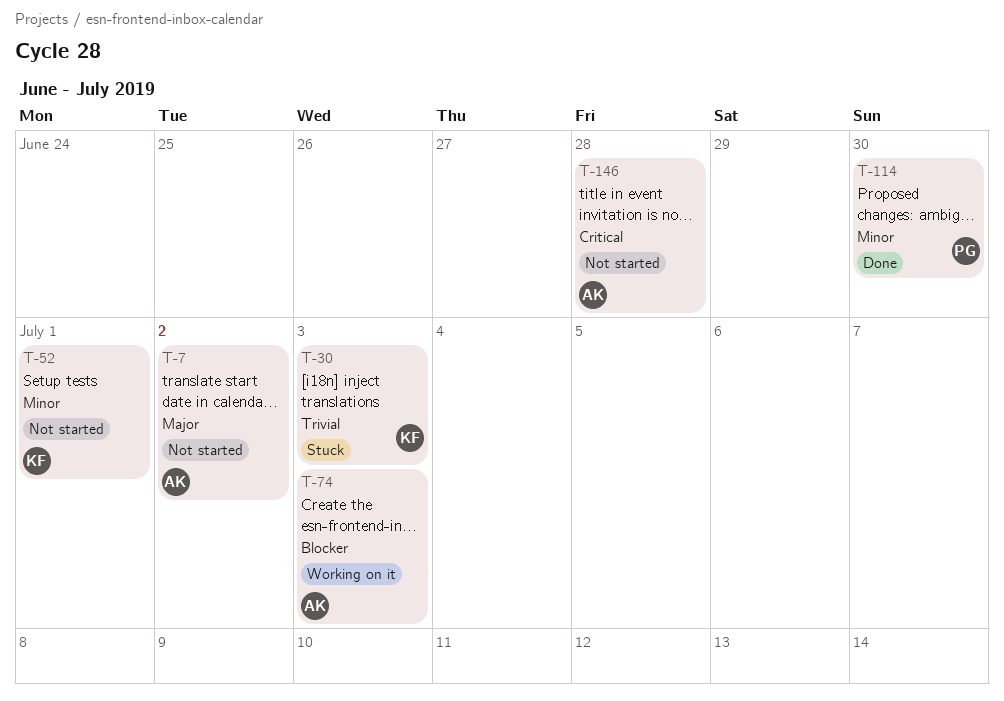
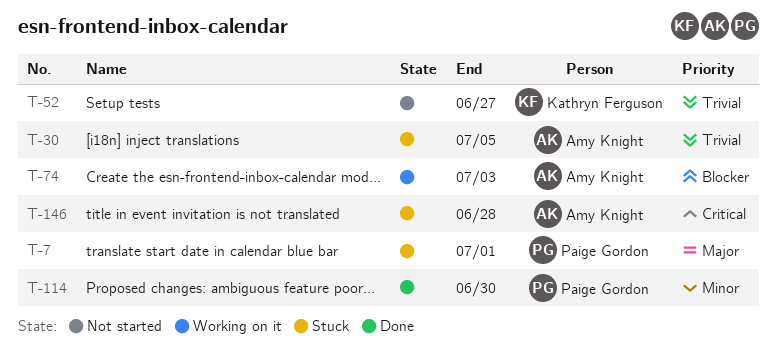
T-7, status: Not started -> Stuck
T-7, owner: Amy Knight -> Paige Gordon
T-7, due: Jul 2 -> Jul 1
T-30, owner: Kathryn Ferguson -> Amy Knight
T-30, due: Jul 3 -> Jul 5
T-52, priority: Minor -> Trivial
T-52, due: Jul 1 -> Jun 27
T-146, status: Not started -> Stuck

